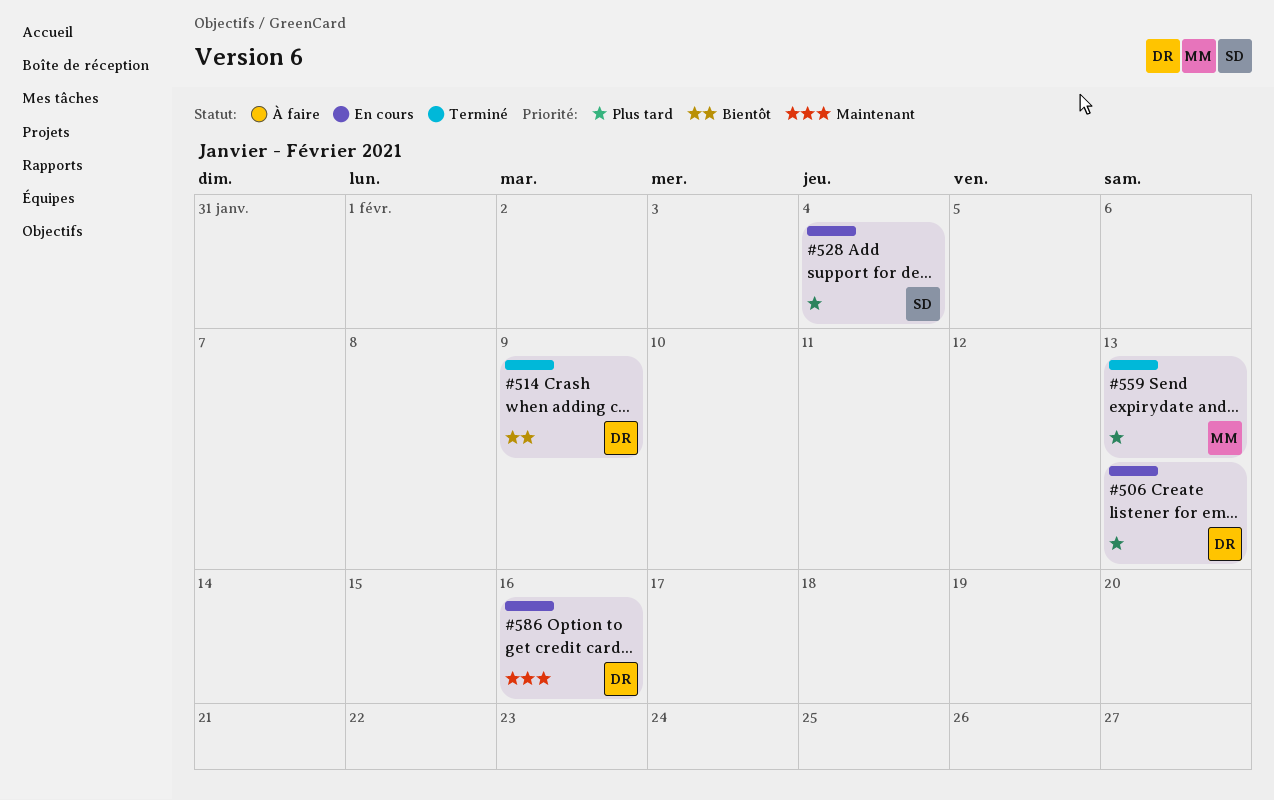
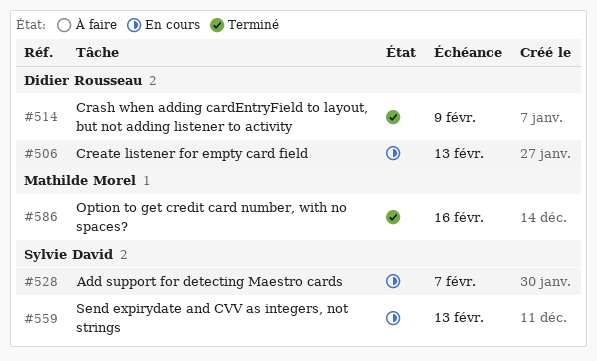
#528, due: Feb 4 -> Feb 7
#559, status: Terminé -> En cours
#559, owner: Mathilde Morel -> Sylvie David
#586, status: En cours -> Terminé
#586, owner: Didier Rousseau -> Mathilde Morel

